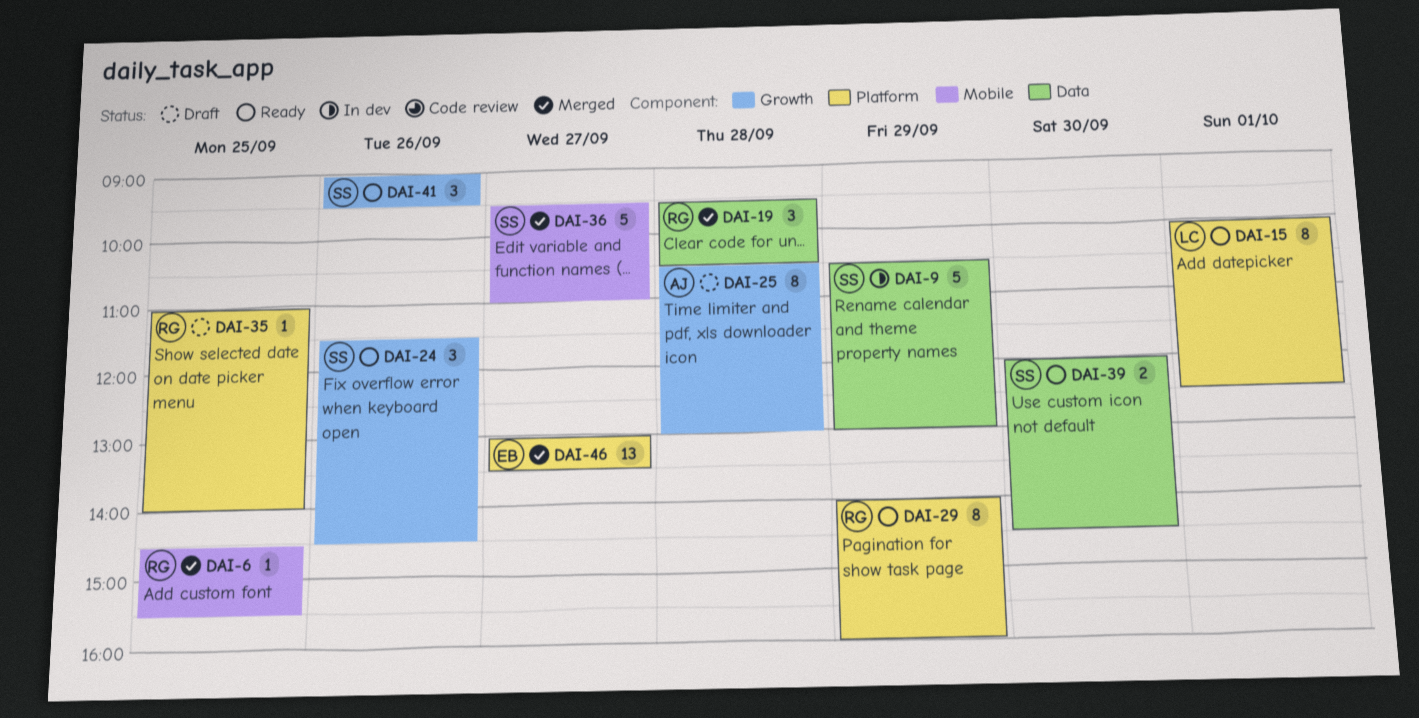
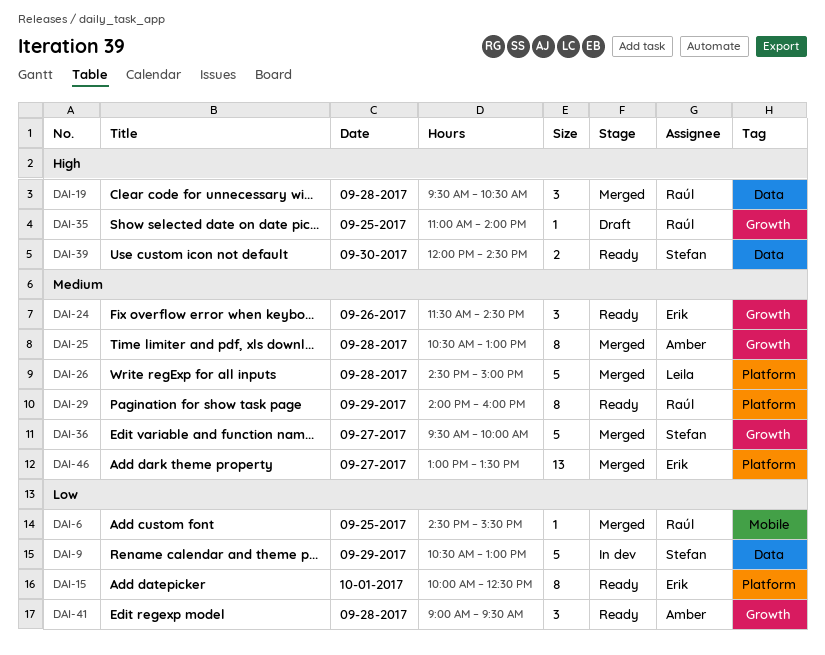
DAI-15, owner: Leila -> Erik
DAI-24, owner: Stefan -> Erik
DAI-25, status: Draft -> Merged
DAI-26: none -> present
DAI-35, label: Platform -> Growth
DAI-36, label: Mobile -> Growth
DAI-36, ends: 11:00 -> 10:00
DAI-41, owner: Stefan -> Amber
DAI-41, day: Sep 26 -> Sep 28

